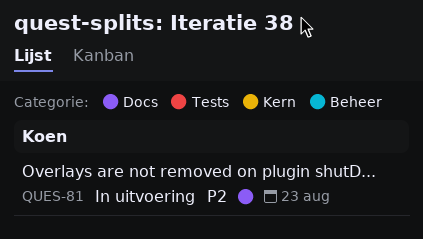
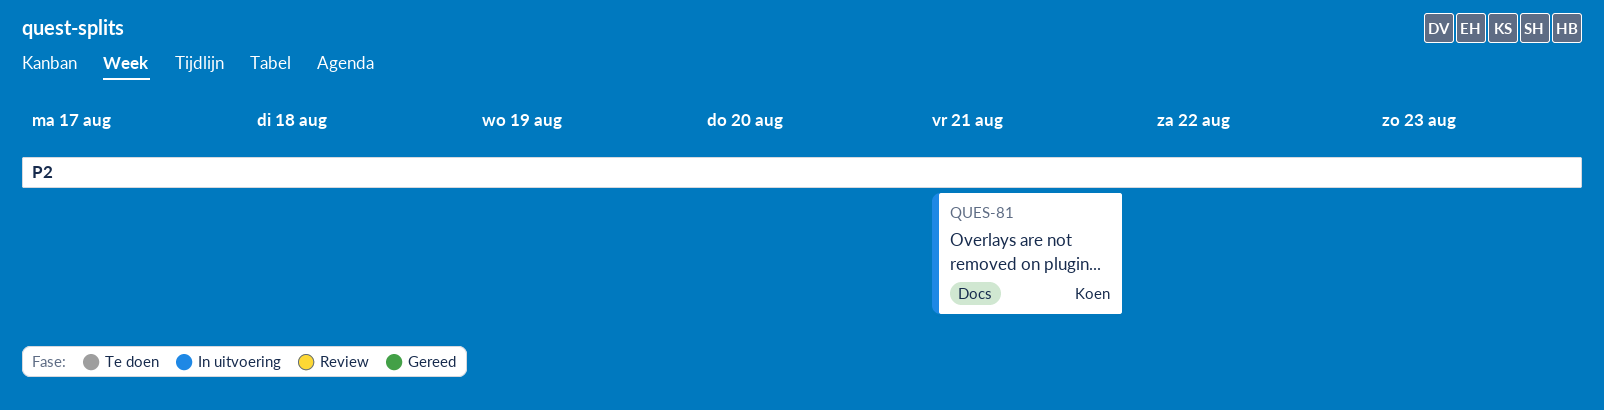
QUES-81, due: Aug 23 -> Aug 21

